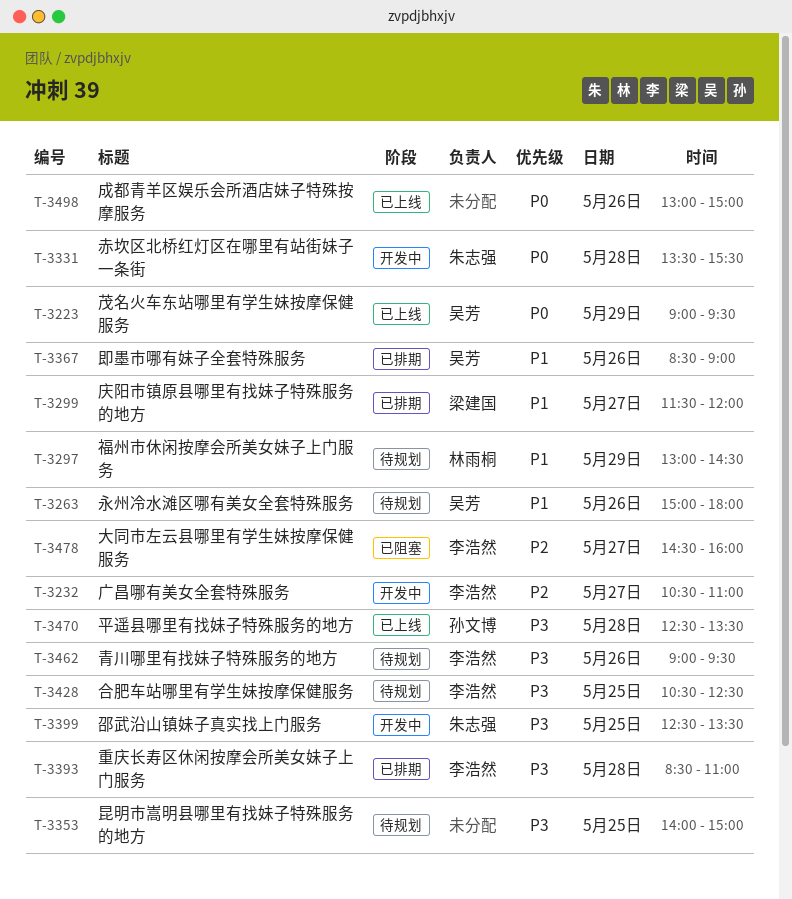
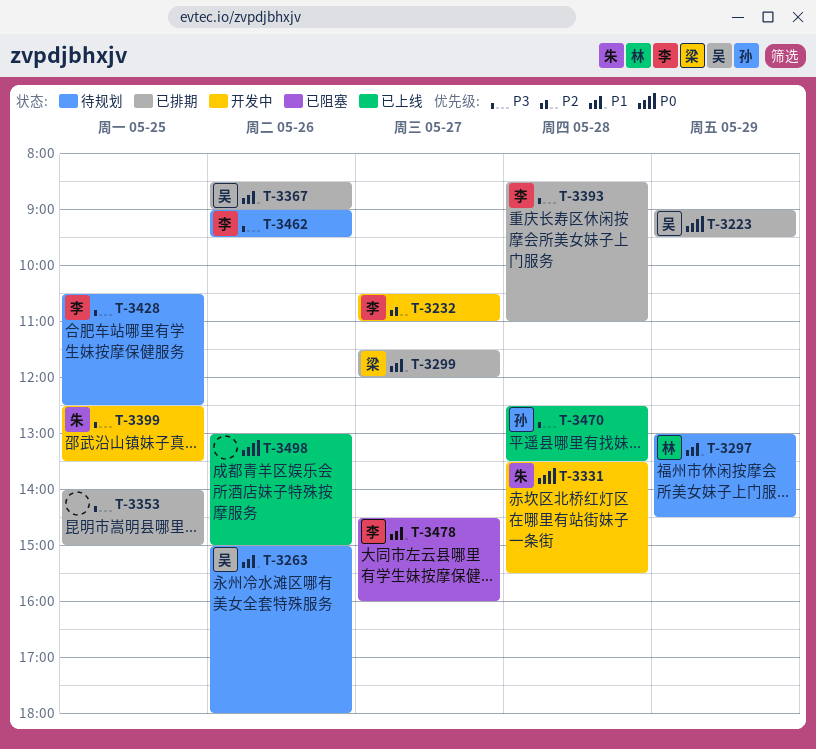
T-3223, status: 已上线 -> 已排期
T-3353, status: 待规划 -> 已排期
T-3478, priority: P2 -> P1

